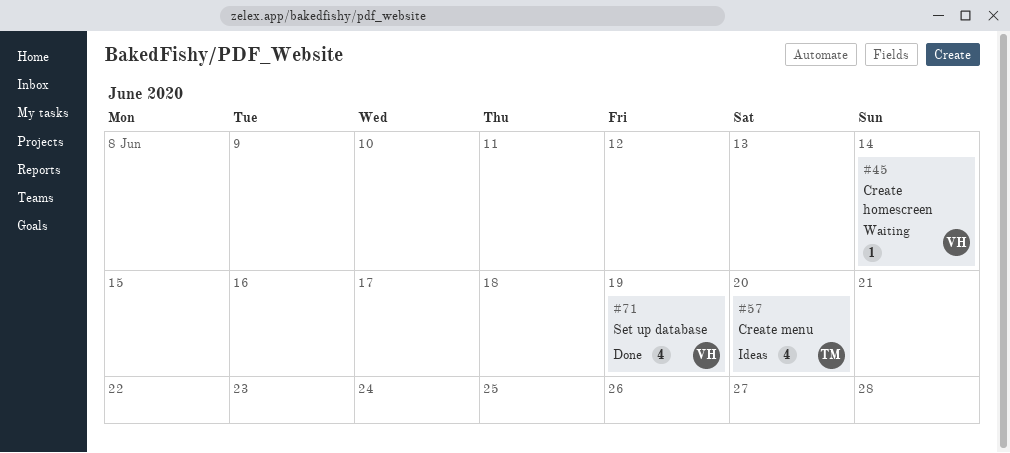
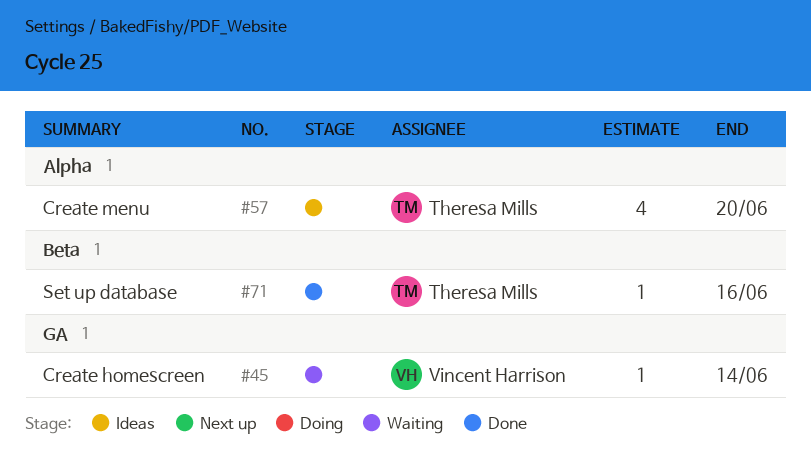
#71, owner: Vincent Harrison -> Theresa Mills
#71, estimate: 4 -> 1
#71, due: Jun 19 -> Jun 16

